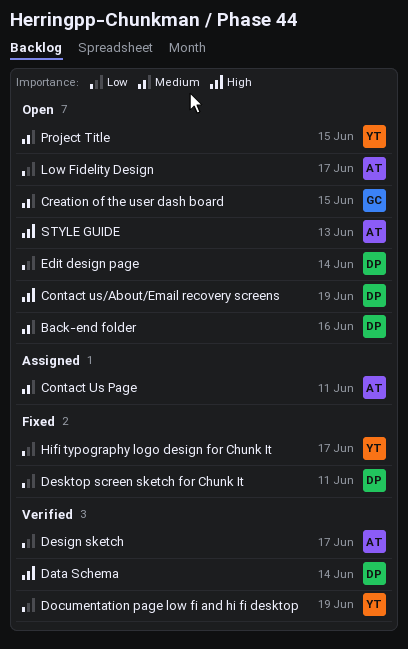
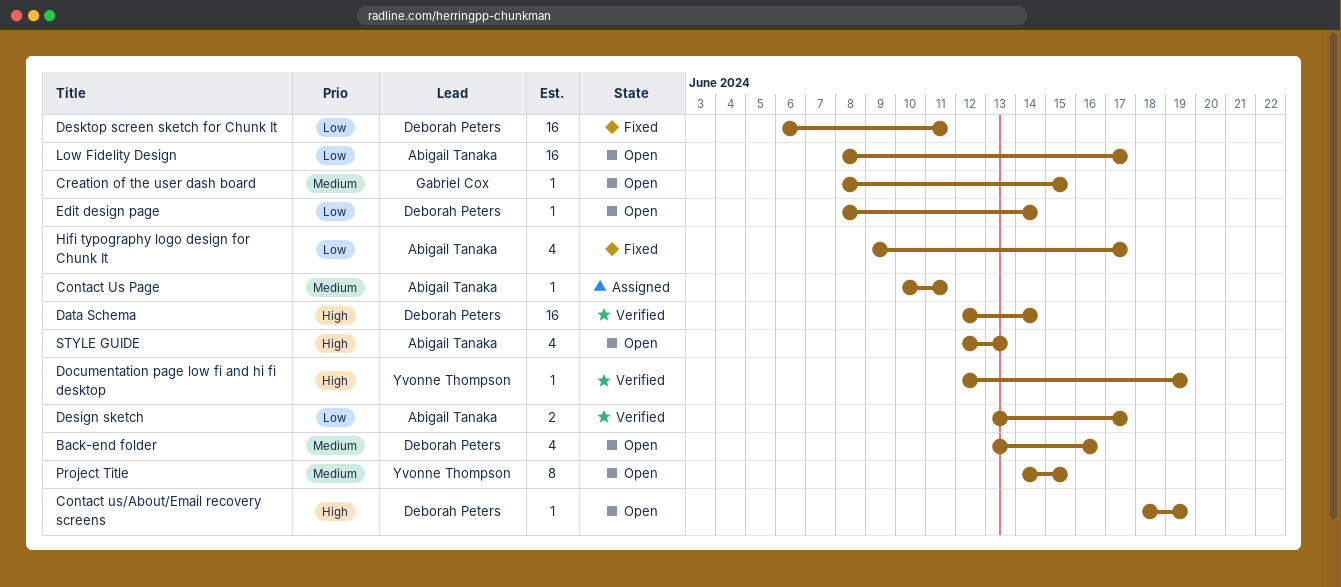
Documentation page low fi and hi fi desktop, priority: Low -> High
Hifi typography logo design for Chunk It, owner: Yvonne Thompson -> Abigail Tanaka

